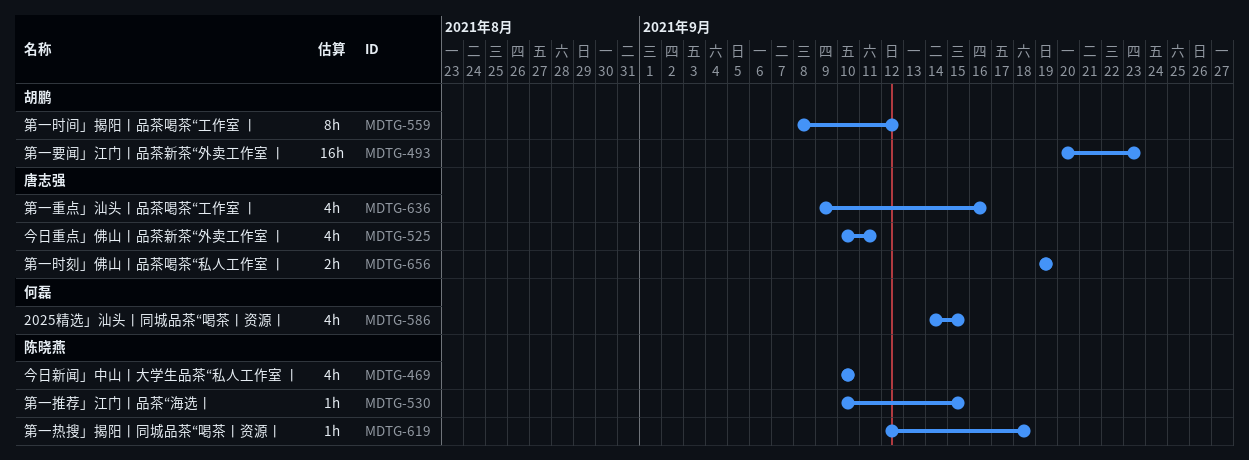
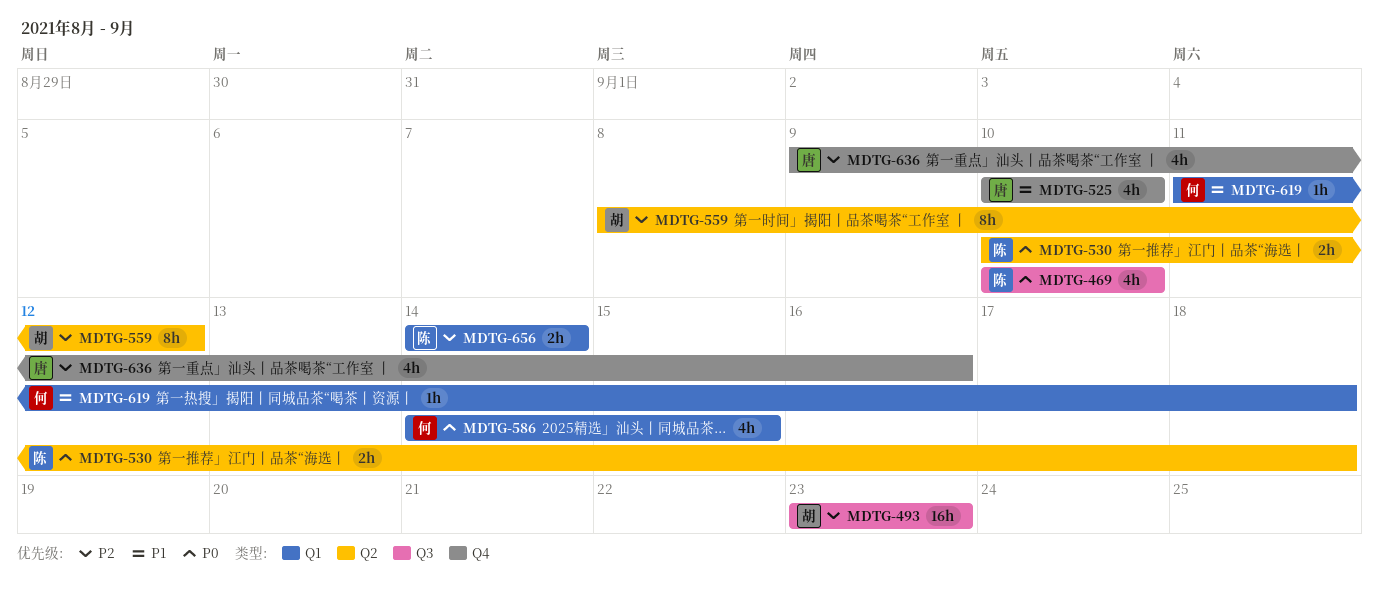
MDTG-493, start: Sep 20 -> Sep 23
MDTG-525, due: Sep 11 -> Sep 10
MDTG-530, estimate: 1h -> 2h
MDTG-530, due: Sep 15 -> Sep 18
MDTG-619, owner: 陈晓燕 -> 何磊
MDTG-619, start: Sep 12 -> Sep 11
MDTG-656, owner: 唐志强 -> 陈晓燕
MDTG-656, start: Sep 19 -> Sep 14
MDTG-656, due: Sep 19 -> Sep 14

